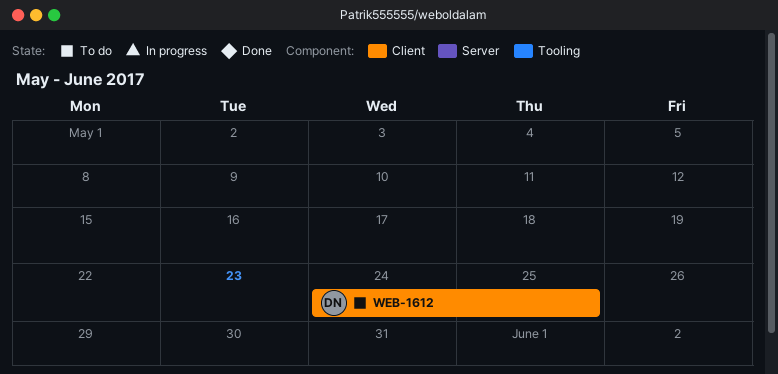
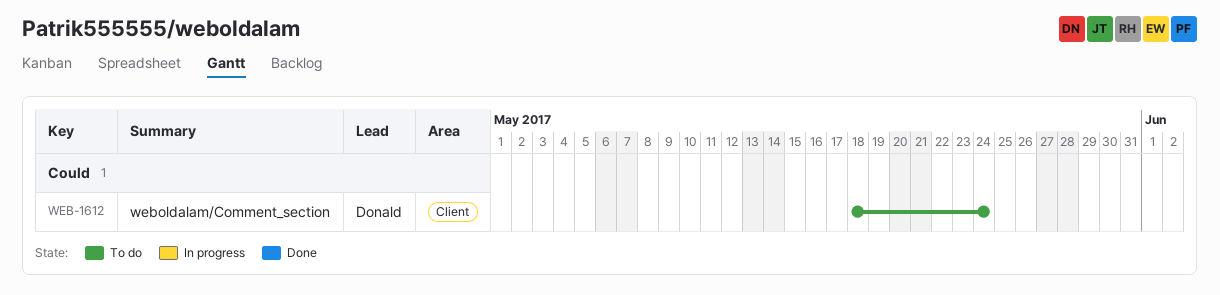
WEB-1612, start: May 24 -> May 18
WEB-1612, due: May 25 -> May 24

